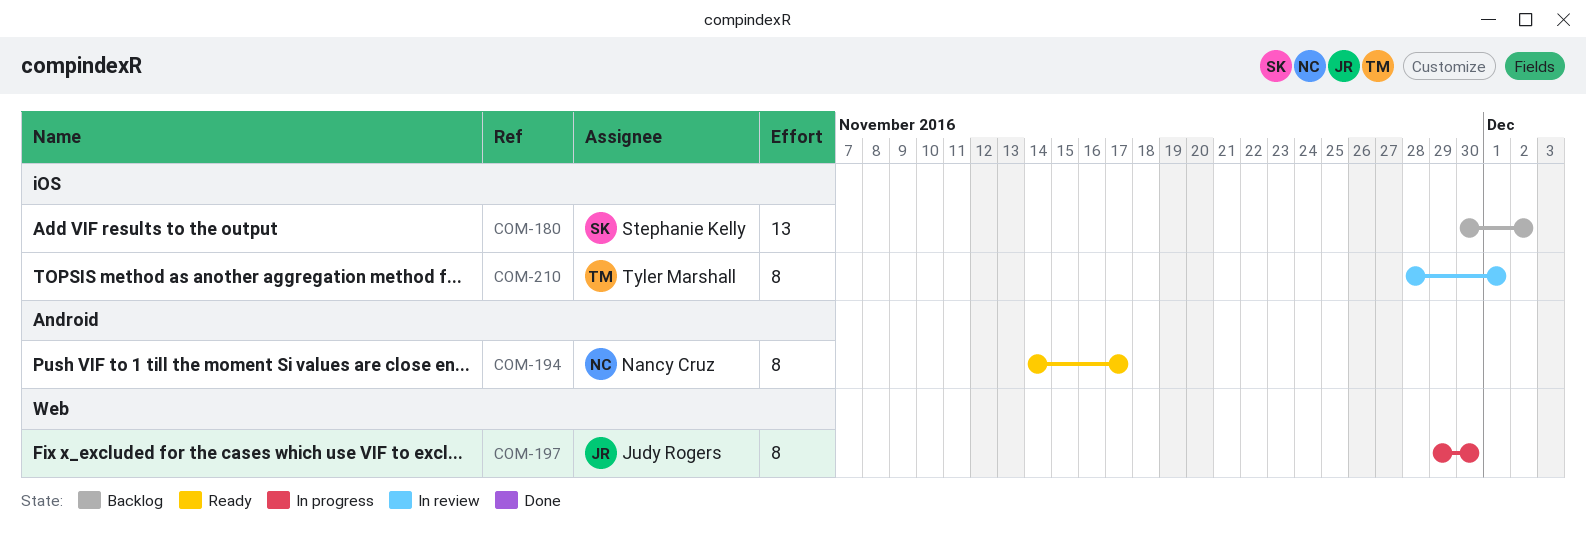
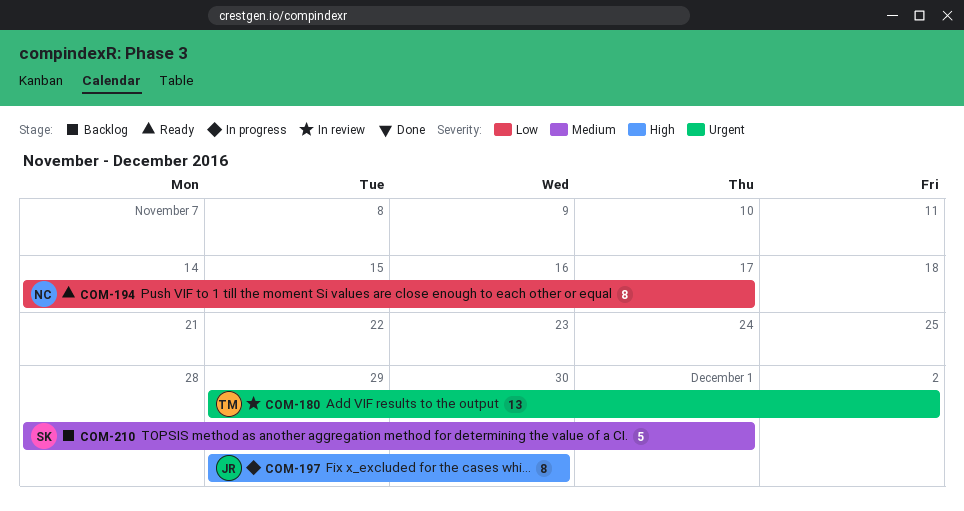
COM-180, status: Backlog -> In review
COM-180, owner: Stephanie Kelly -> Tyler Marshall
COM-180, start: Nov 30 -> Nov 29
COM-210, status: In review -> Backlog
COM-210, owner: Tyler Marshall -> Stephanie Kelly
COM-210, estimate: 8 -> 5

